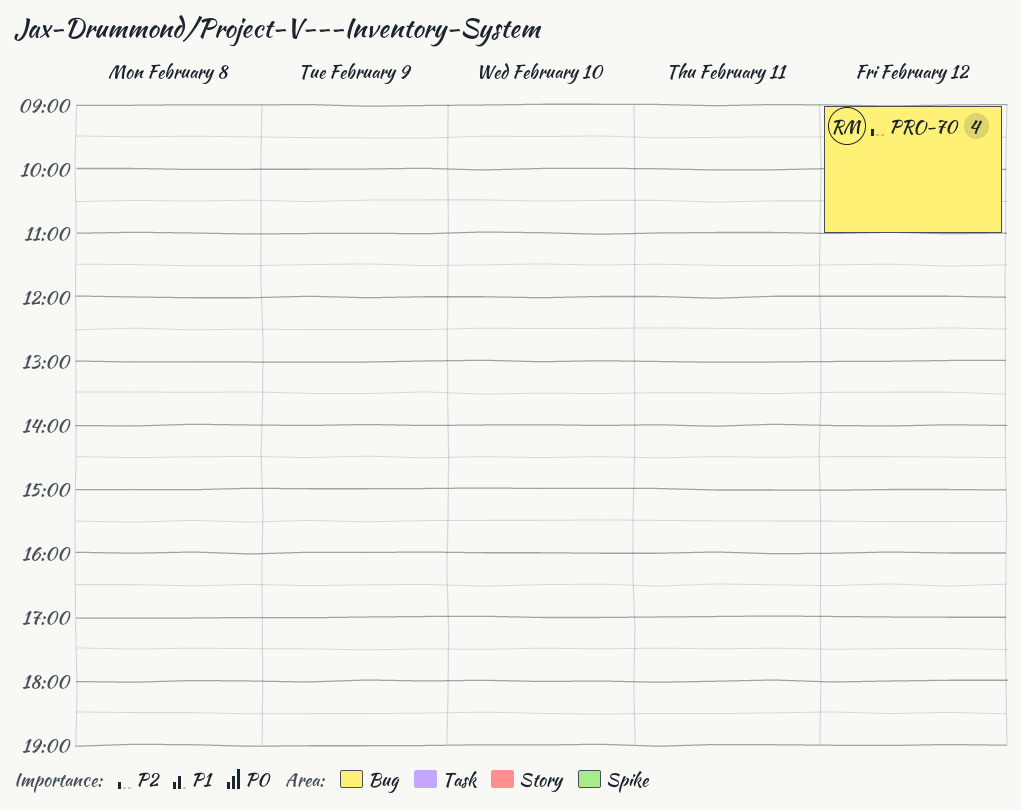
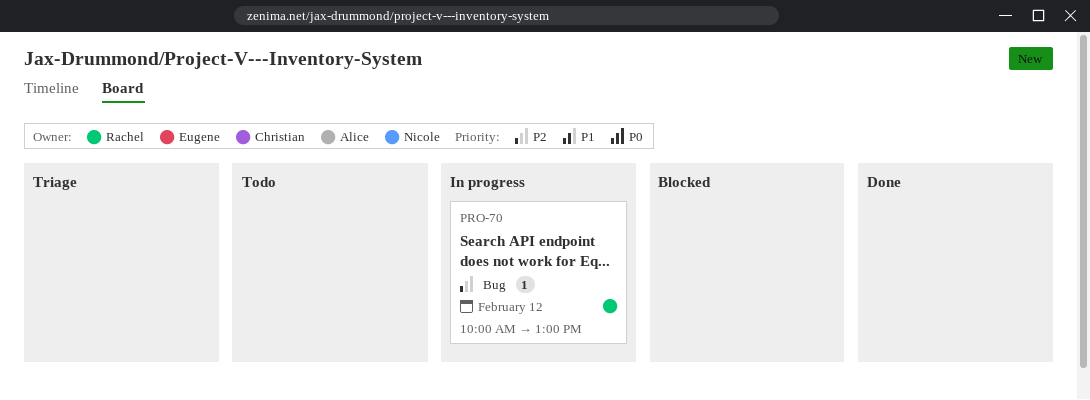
PRO-70, estimate: 4 -> 1
PRO-70, begins: 09:00 -> 10:00
PRO-70, ends: 11:00 -> 13:00

